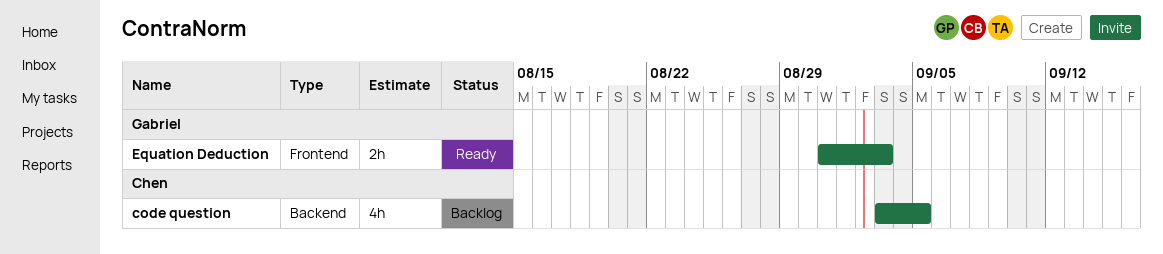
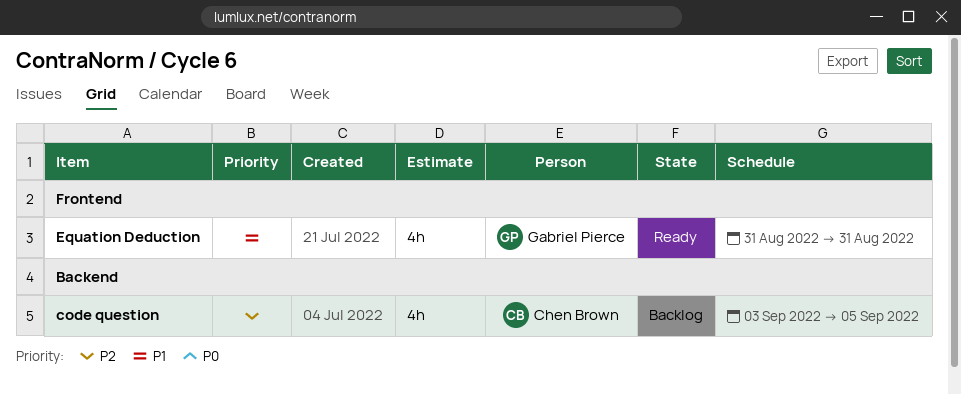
Equation Deduction, estimate: 2h -> 4h
Equation Deduction, due: Sep 3 -> Aug 31

